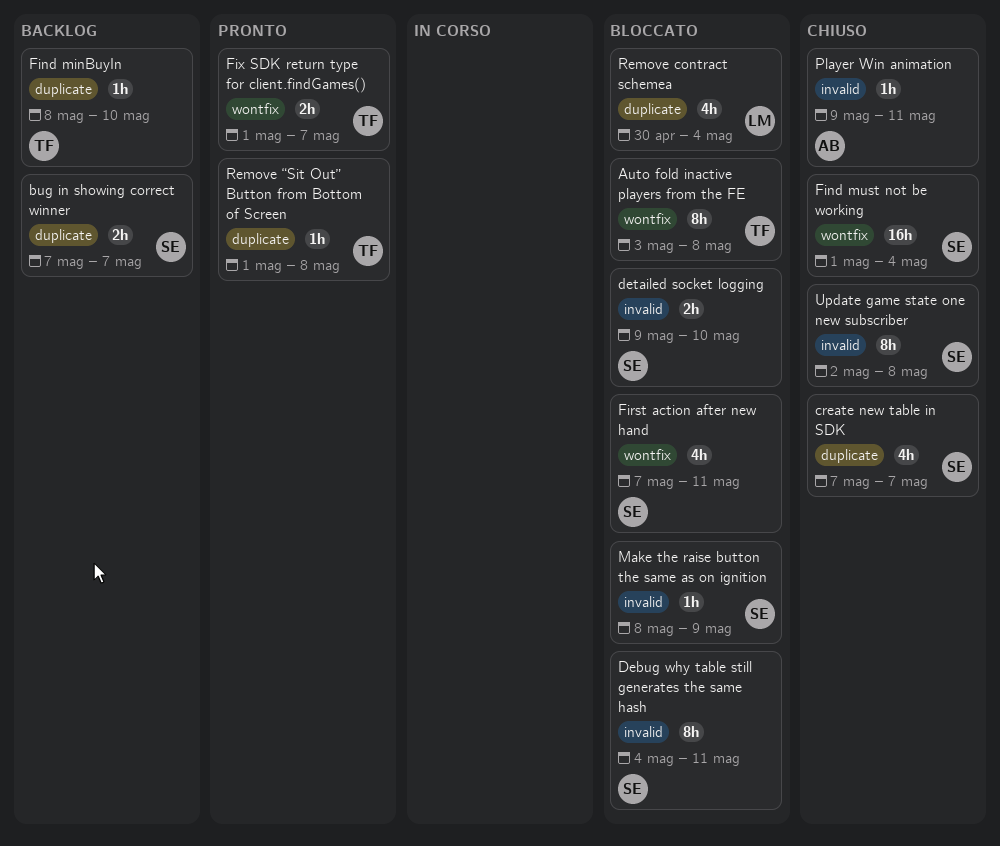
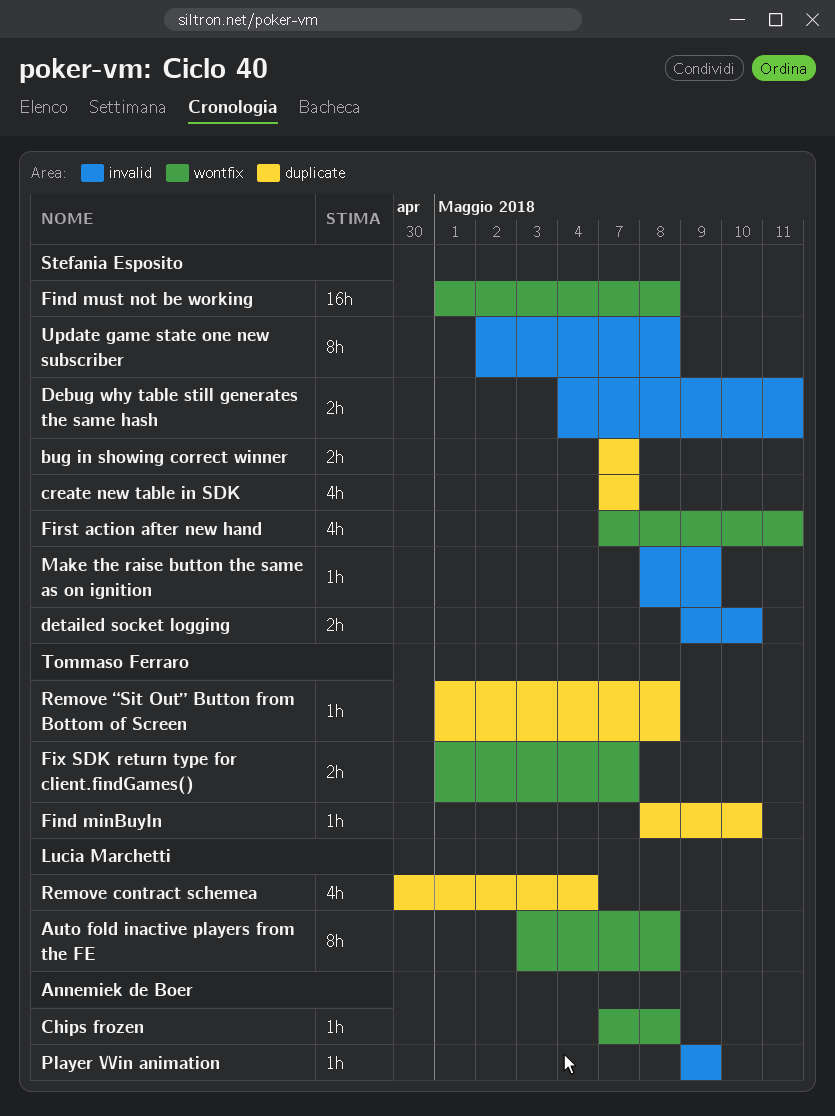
Auto fold inactive players from the FE, owner: Tommaso Ferraro -> Lucia Marchetti
Chips frozen: none -> present
Debug why table still generates the same hash, estimate: 8h -> 2h
Find must not be working, due: May 4 -> May 8
Player Win animation, due: May 11 -> May 9

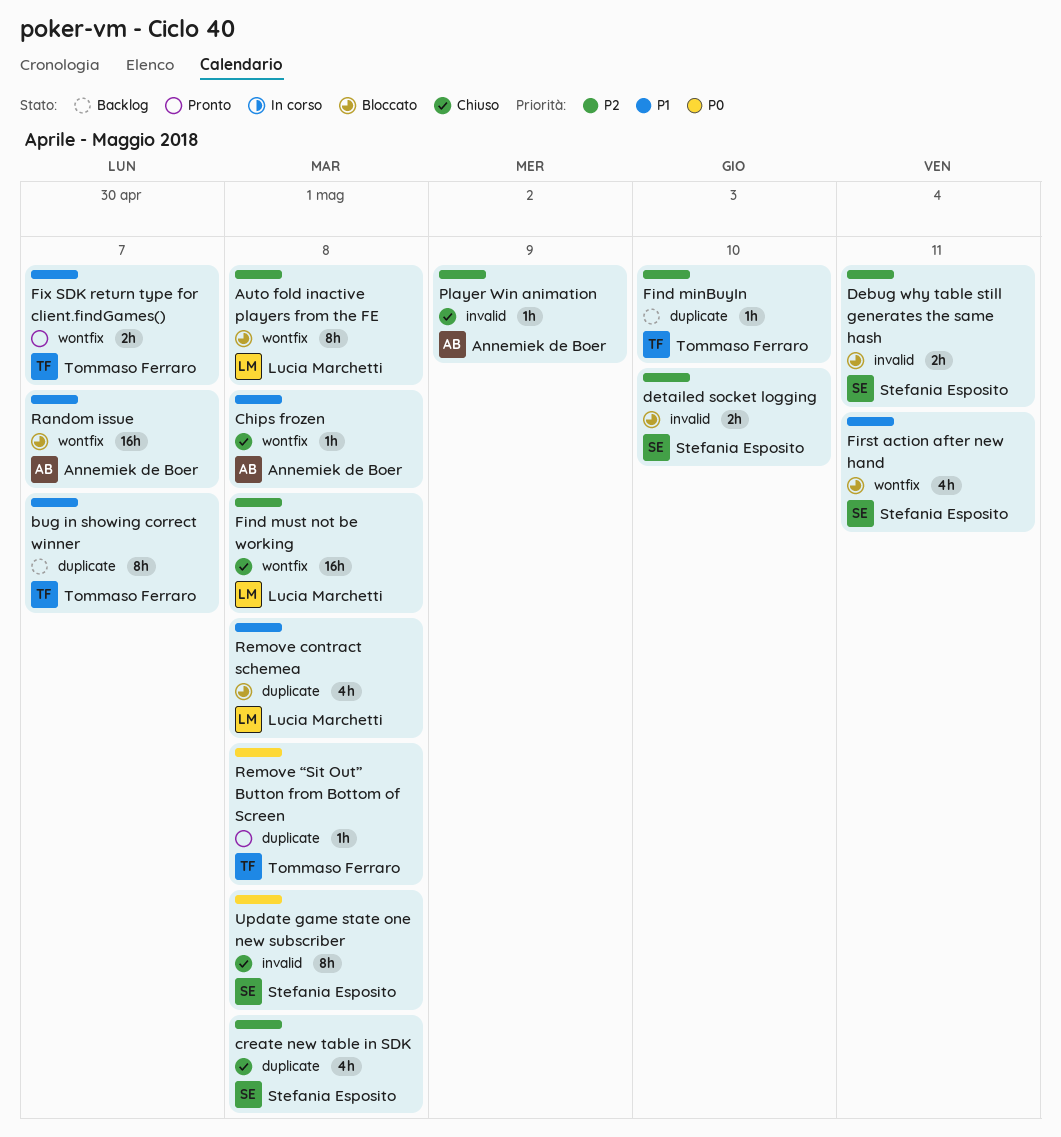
bug in showing correct winner, owner: Stefania Esposito -> Tommaso Ferraro
bug in showing correct winner, estimate: 2h -> 8h
create new table in SDK, due: May 7 -> May 8
Find must not be working, owner: Stefania Esposito -> Lucia Marchetti
Make the raise button the same as on ignition: present -> none
Random issue: none -> present
Remove contract schemea, due: May 4 -> May 8

